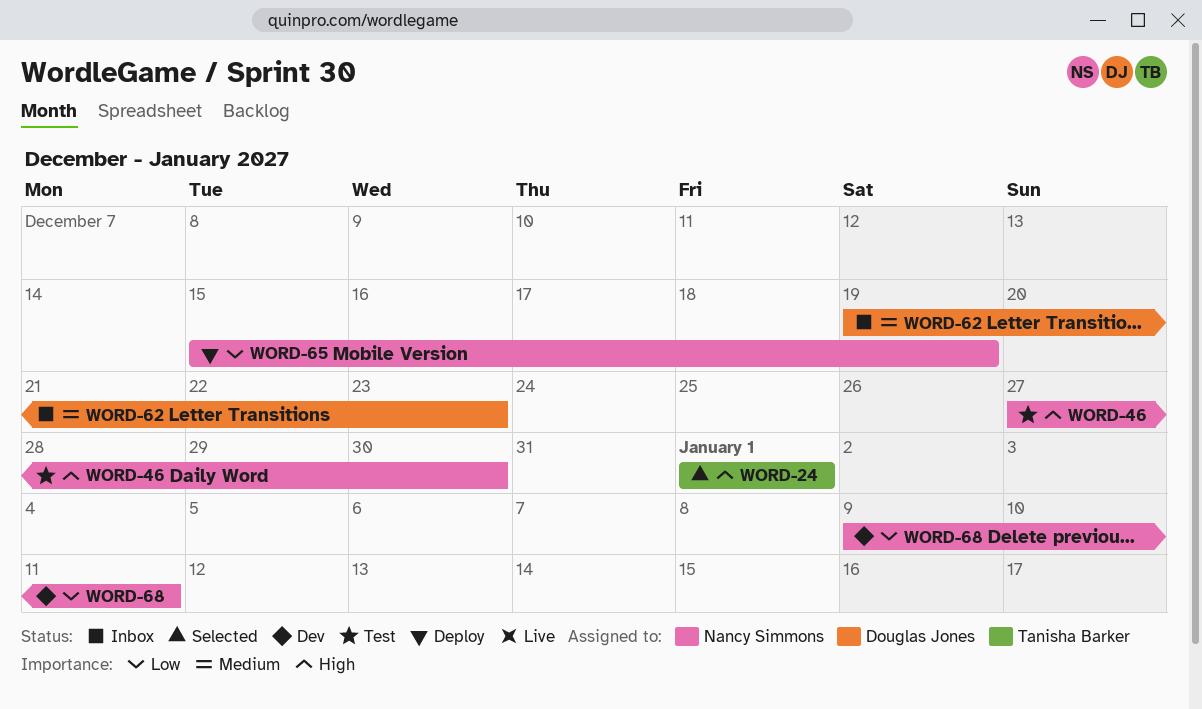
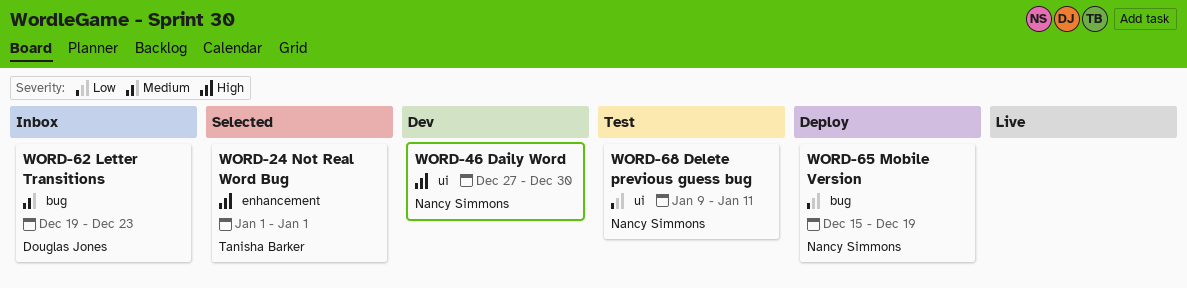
WORD-46, status: Test -> Dev
WORD-68, status: Dev -> Test

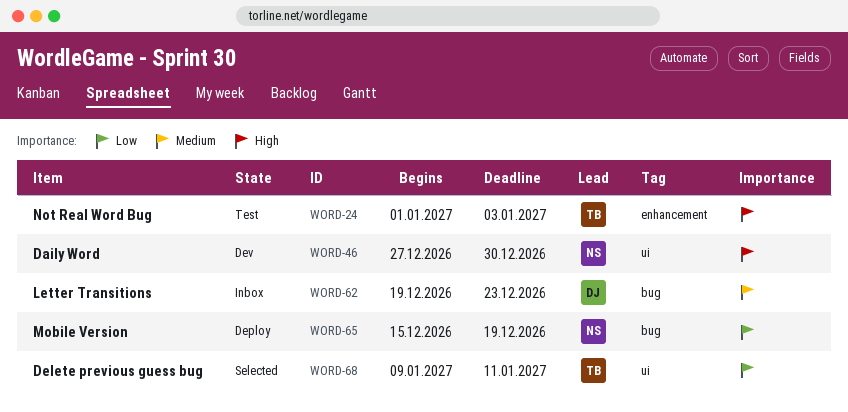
WORD-24, status: Selected -> Test
WORD-24, due: Jan 1 -> Jan 3
WORD-68, status: Test -> Selected
WORD-68, owner: Nancy Simmons -> Tanisha Barker

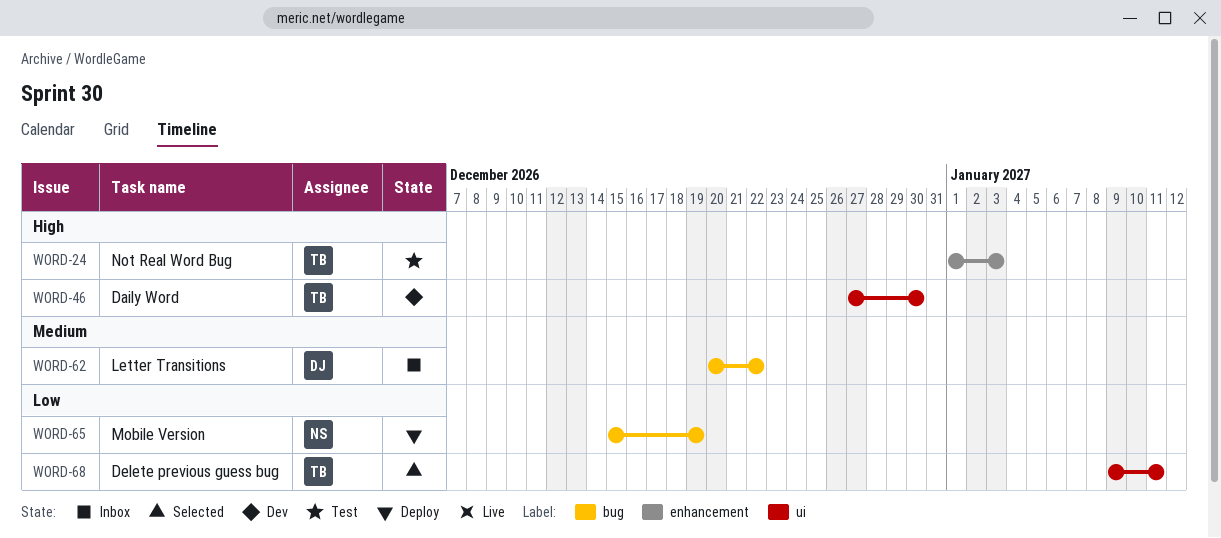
WORD-46, owner: NS -> TB
WORD-62, start: Dec 19 -> Dec 20
WORD-62, due: Dec 23 -> Dec 22

